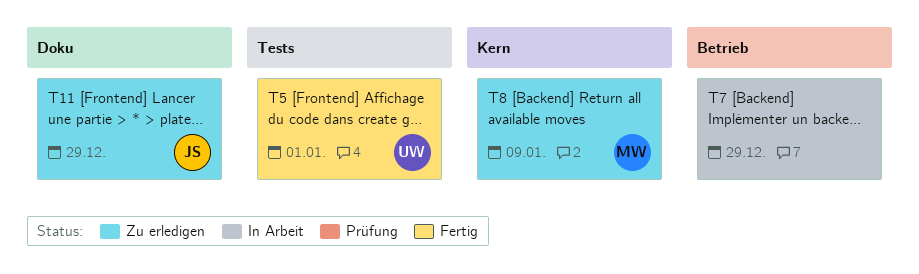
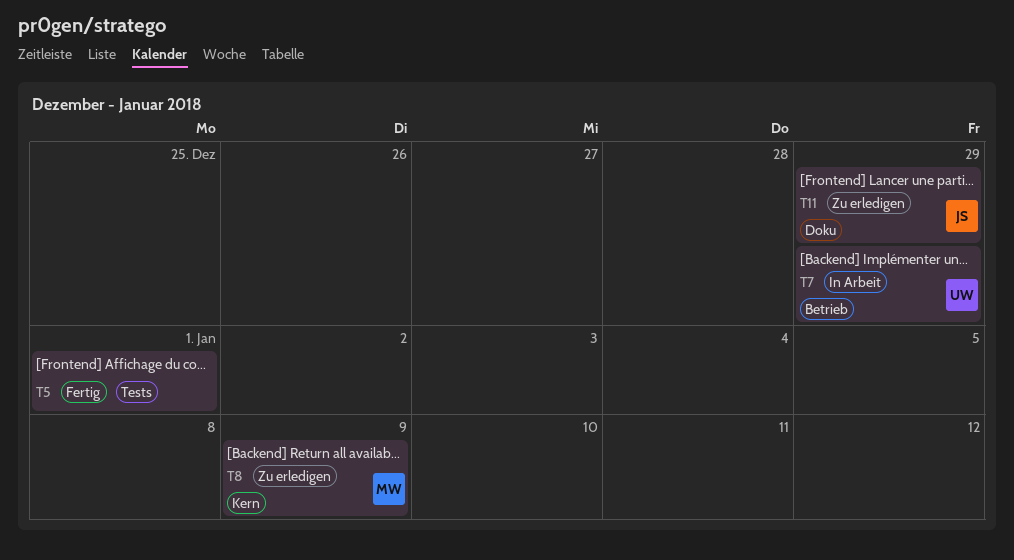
T5, owner: UW -> none
T7, owner: none -> UW

